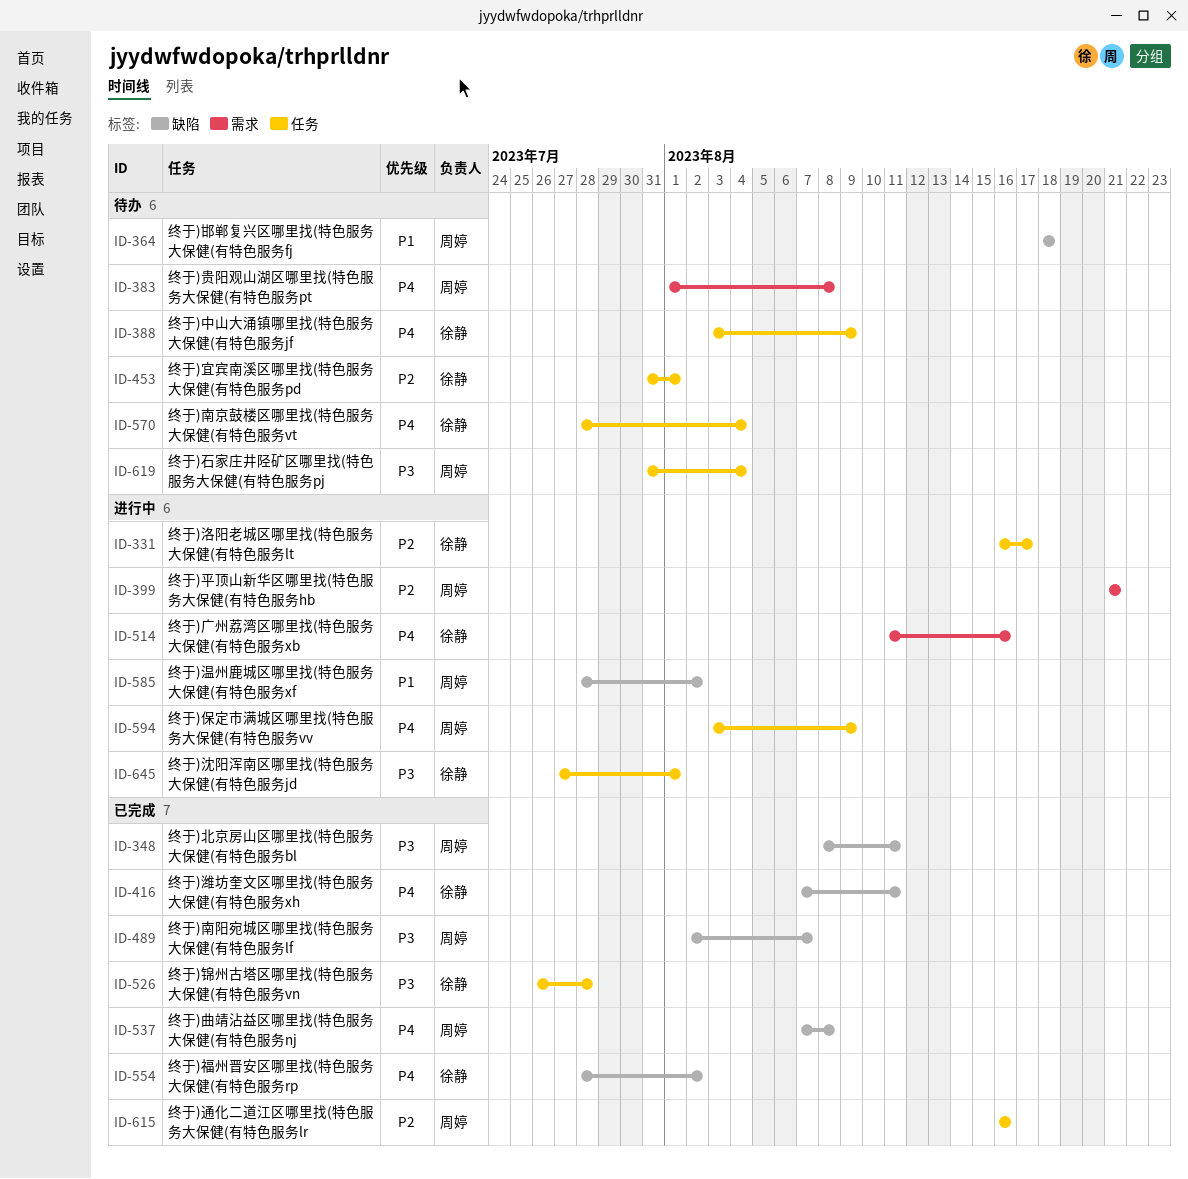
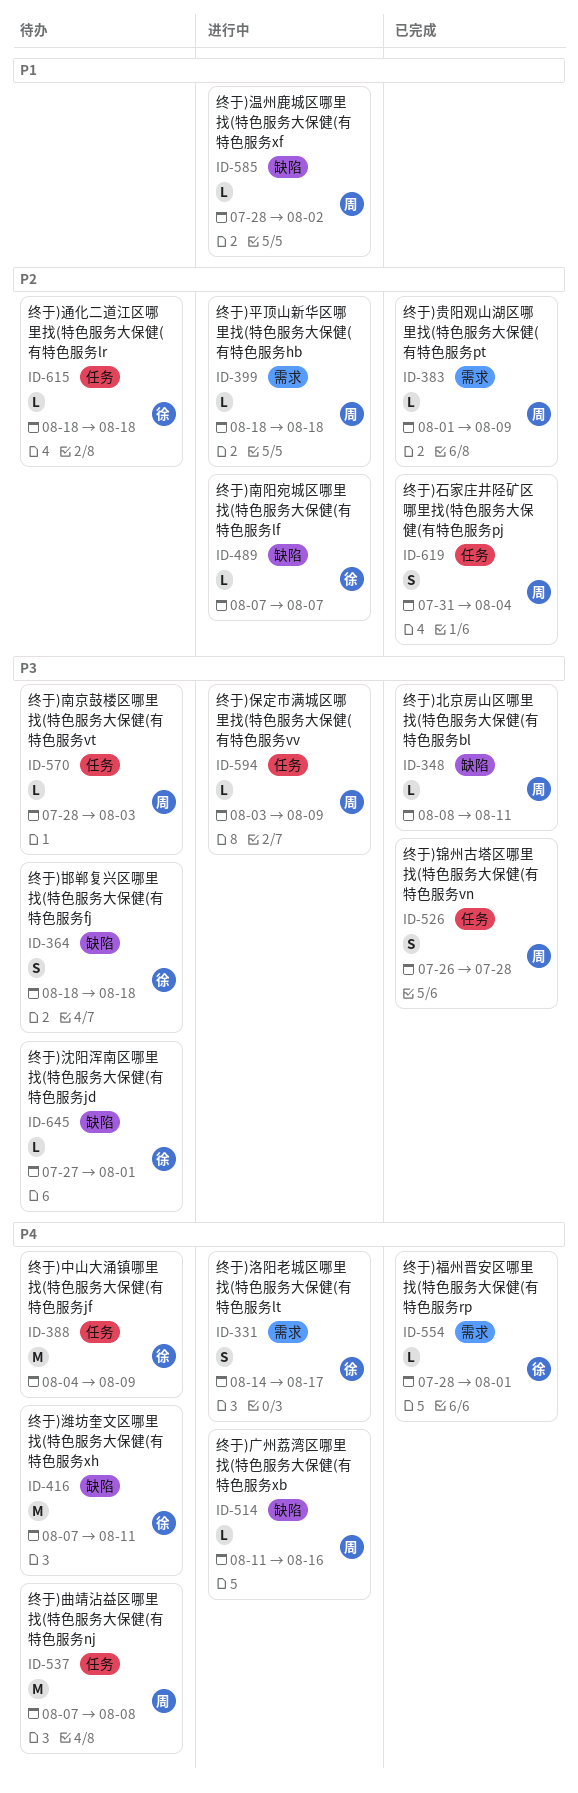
ID-331, priority: P2 -> P4
ID-331, label: 任务 -> 需求
ID-331, start: Aug 16 -> Aug 14
ID-364, owner: 周婷 -> 徐静
ID-364, priority: P1 -> P3
ID-383, status: 待办 -> 已完成
ID-383, priority: P4 -> P2
ID-383, due: Aug 8 -> Aug 9
ID-388, start: Aug 3 -> Aug 4
ID-399, start: Aug 21 -> Aug 18
ID-399, due: Aug 21 -> Aug 18
ID-416, status: 已完成 -> 待办
ID-453: present -> none
ID-489, status: 已完成 -> 进行中
ID-489, owner: 周婷 -> 徐静
ID-489, priority: P3 -> P2
ID-489, start: Aug 2 -> Aug 7
ID-514, owner: 徐静 -> 周婷
ID-514, label: 需求 -> 缺陷
ID-526, owner: 徐静 -> 周婷
ID-537, status: 已完成 -> 待办
ID-537, label: 缺陷 -> 任务
ID-554, label: 缺陷 -> 需求
ID-554, due: Aug 2 -> Aug 1
ID-570, owner: 徐静 -> 周婷
ID-570, priority: P4 -> P3
ID-570, due: Aug 4 -> Aug 3
ID-594, priority: P4 -> P3
ID-615, status: 已完成 -> 待办
ID-615, owner: 周婷 -> 徐静
ID-615, start: Aug 16 -> Aug 18
ID-615, due: Aug 16 -> Aug 18
ID-619, status: 待办 -> 已完成
ID-619, priority: P3 -> P2
ID-645, status: 进行中 -> 待办
ID-645, label: 任务 -> 缺陷

